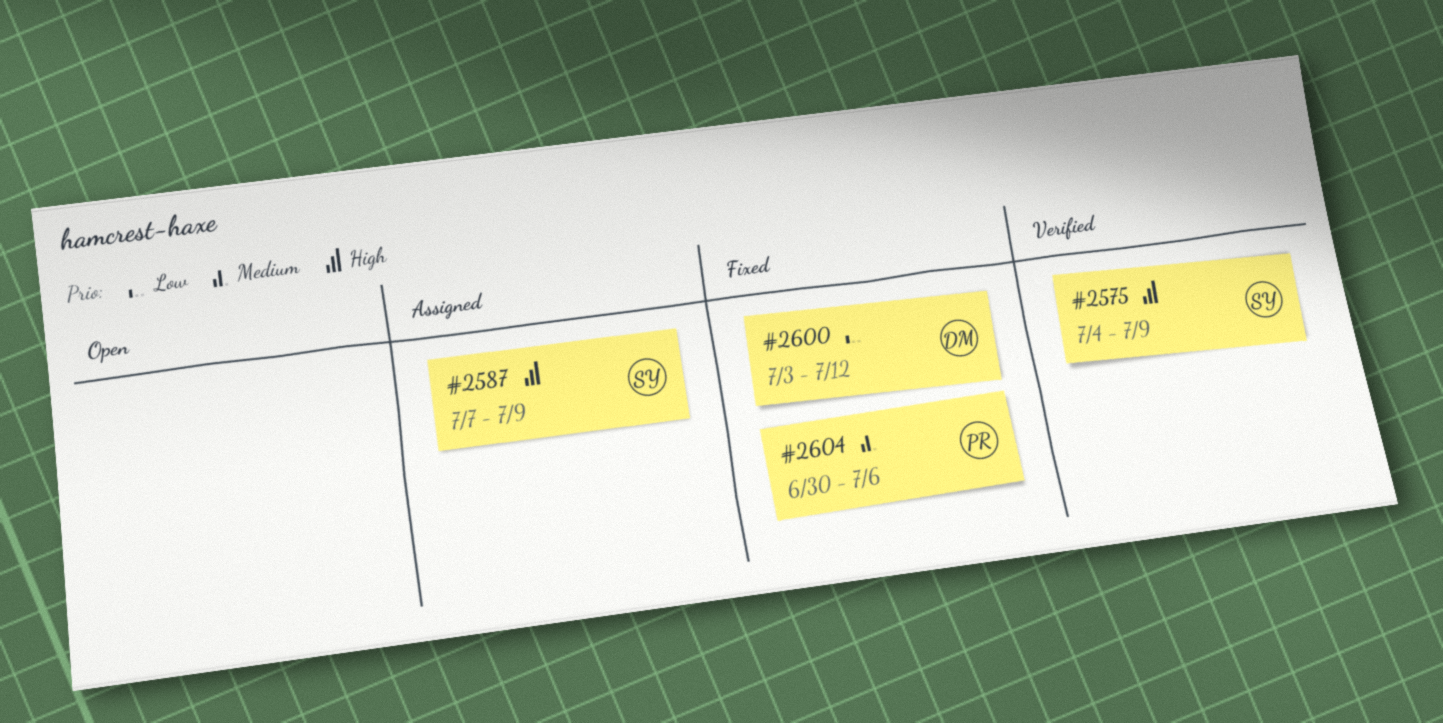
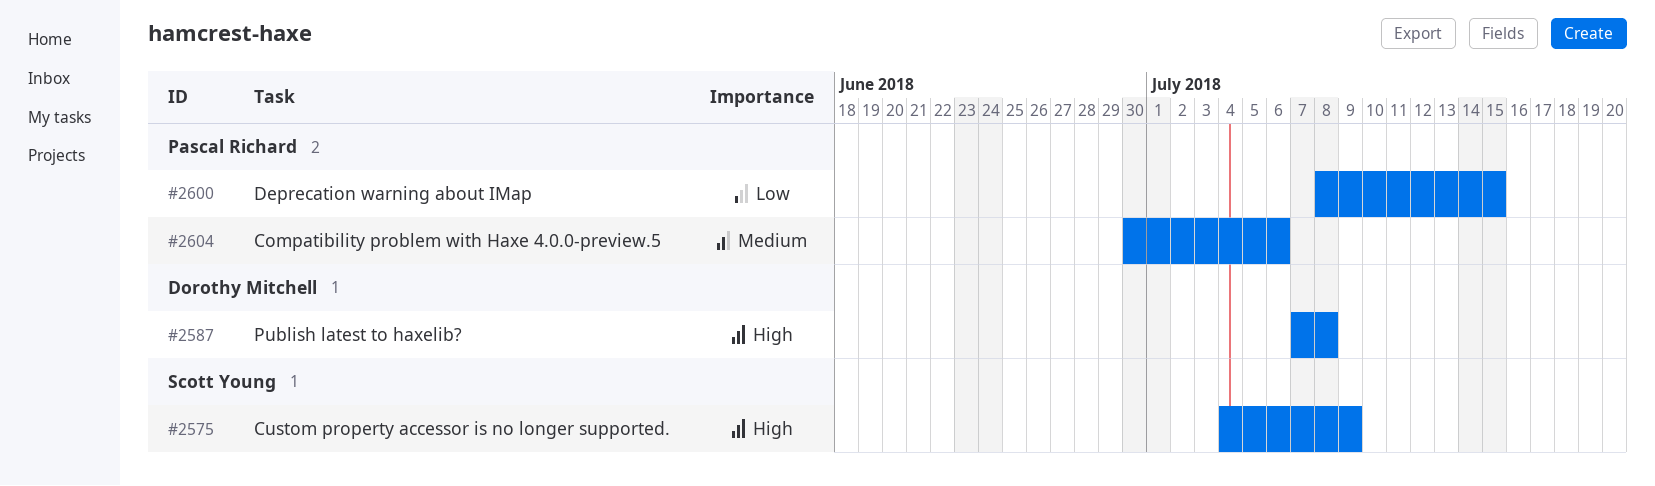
#2587, owner: Scott Young -> Dorothy Mitchell
#2587, due: Jul 9 -> Jul 8
#2600, owner: Dorothy Mitchell -> Pascal Richard
#2600, start: Jul 3 -> Jul 8
#2600, due: Jul 12 -> Jul 15

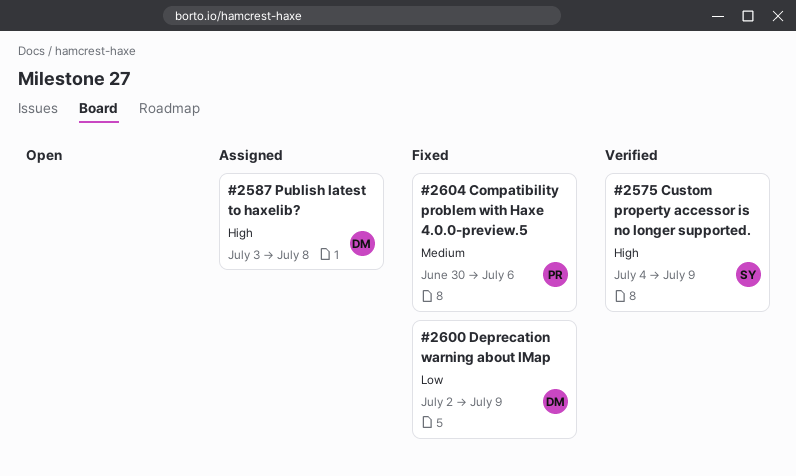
#2587, start: Jul 7 -> Jul 3
#2600, owner: Pascal Richard -> Dorothy Mitchell
#2600, start: Jul 8 -> Jul 2
#2600, due: Jul 15 -> Jul 9

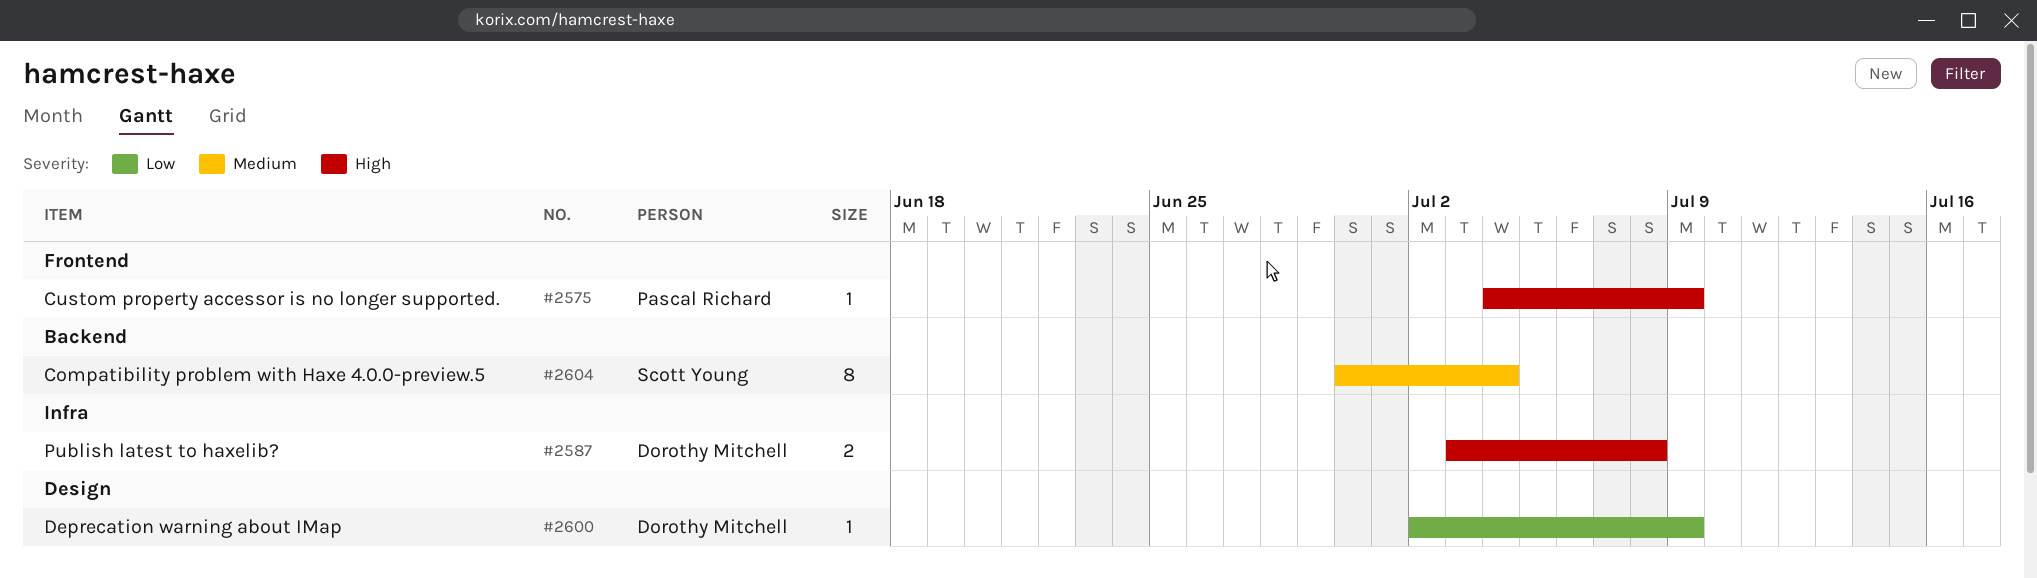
#2575, owner: Scott Young -> Pascal Richard
#2604, owner: Pascal Richard -> Scott Young
#2604, due: Jul 6 -> Jul 4

